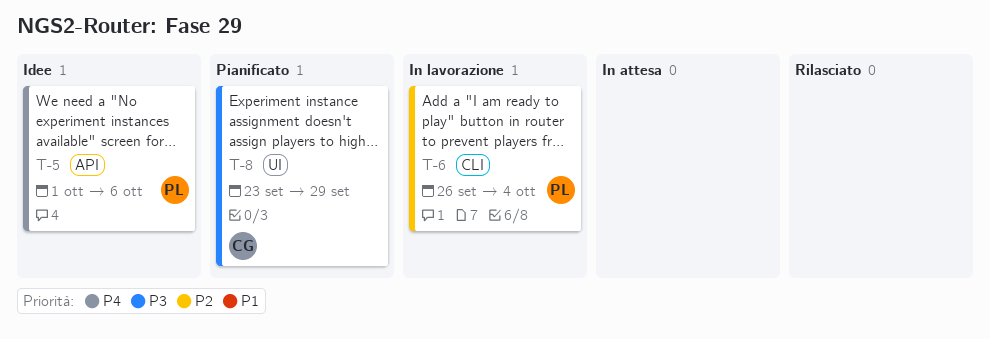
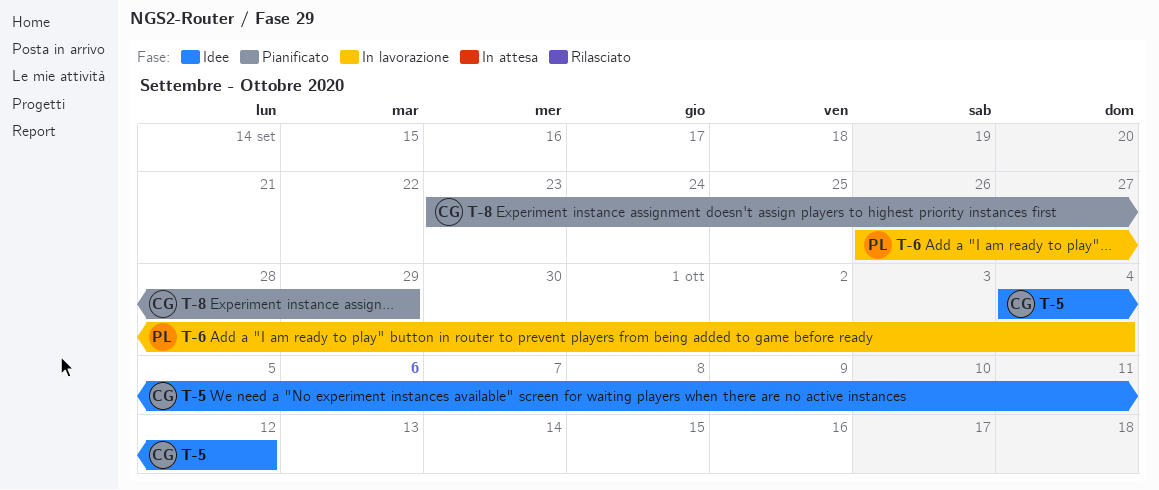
T-5, owner: PL -> CG
T-5, start: Oct 1 -> Oct 4
T-5, due: Oct 6 -> Oct 12

